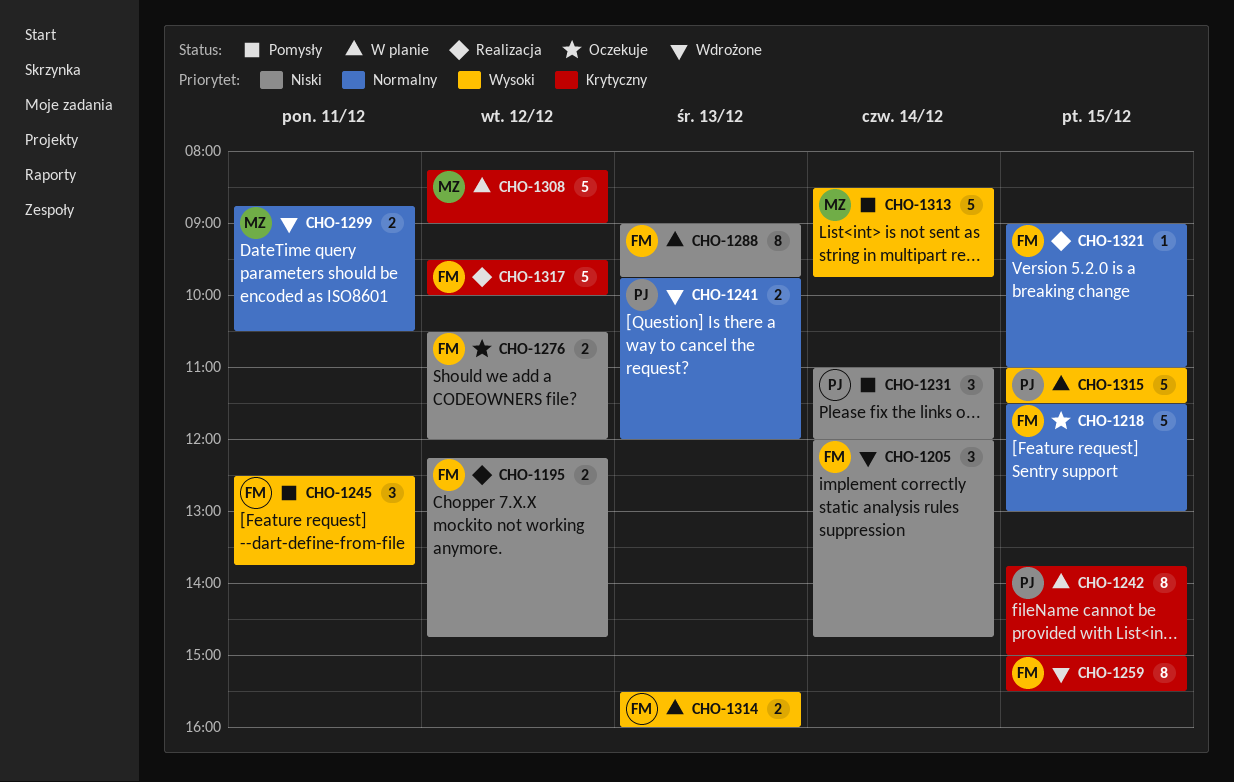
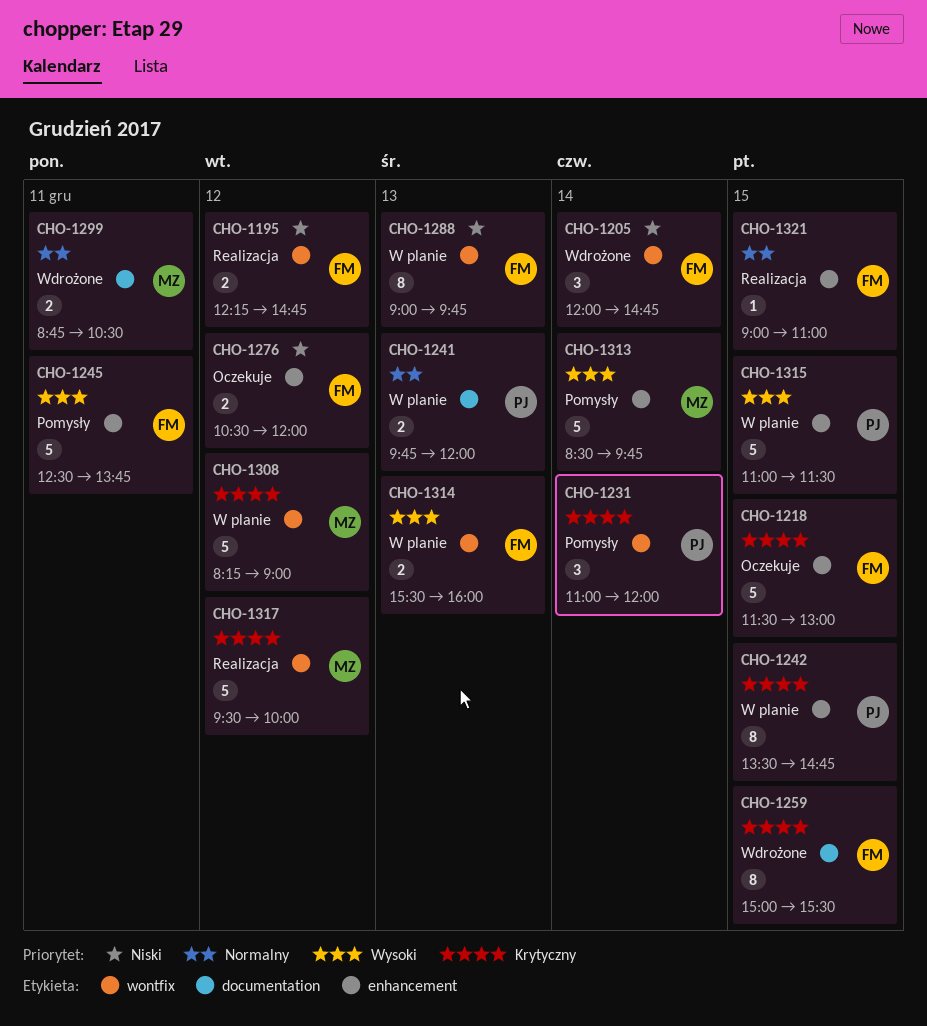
CHO-1218, priority: Normalny -> Krytyczny
CHO-1231, priority: Niski -> Krytyczny
CHO-1241, status: Wdrożone -> W planie
CHO-1242, begins: 13:45 -> 13:30
CHO-1242, ends: 15:00 -> 14:45
CHO-1245, estimate: 3 -> 5
CHO-1317, owner: FM -> MZ

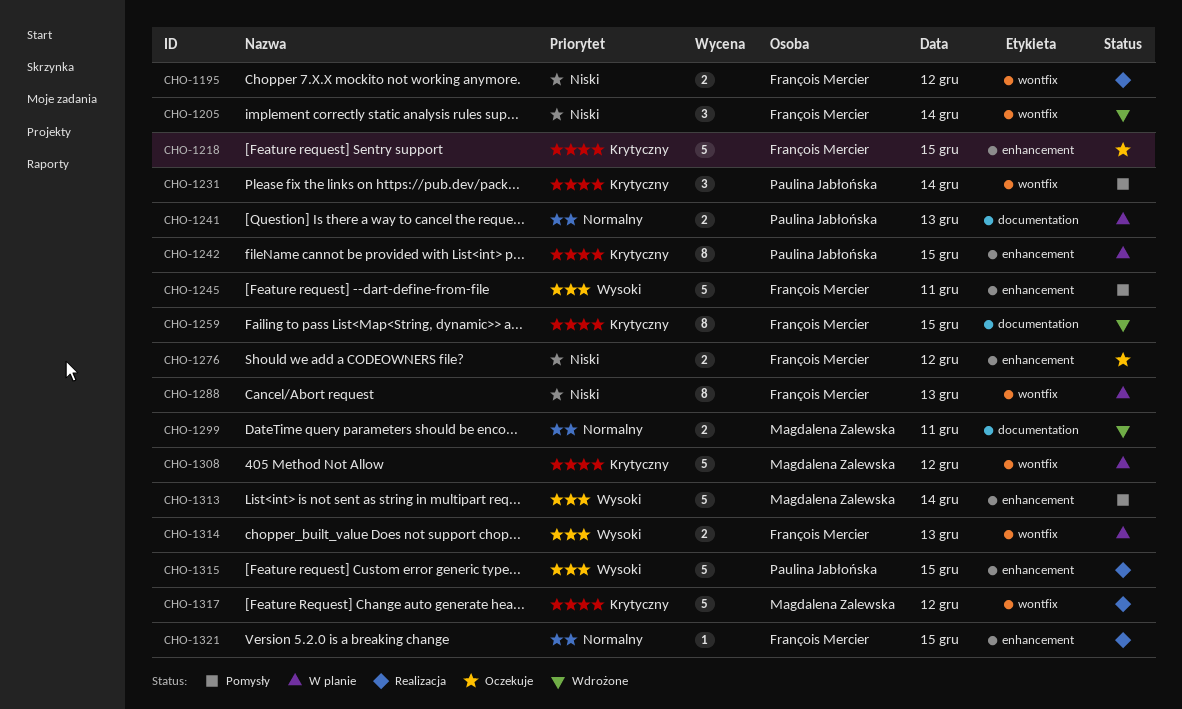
CHO-1315, status: W planie -> Realizacja

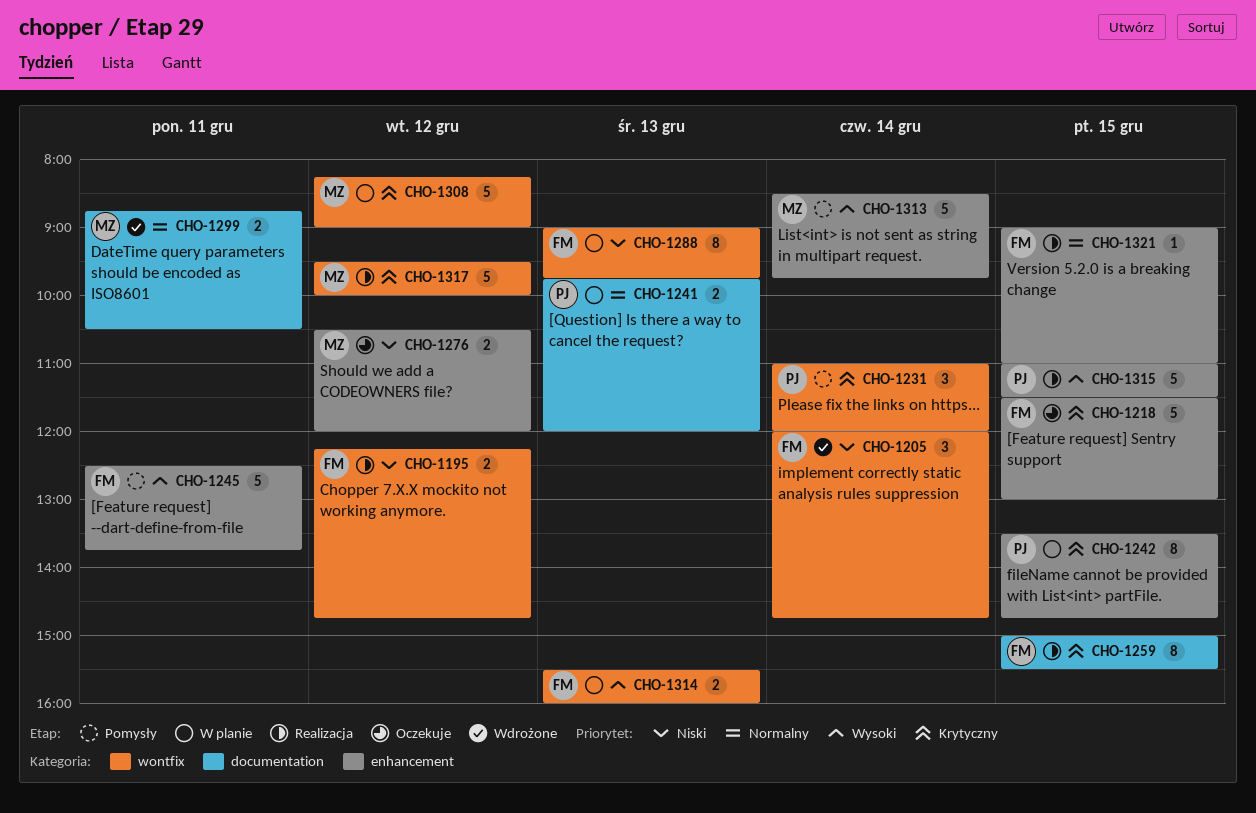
CHO-1259, status: Wdrożone -> Realizacja
CHO-1276, owner: François Mercier -> Magdalena Zalewska

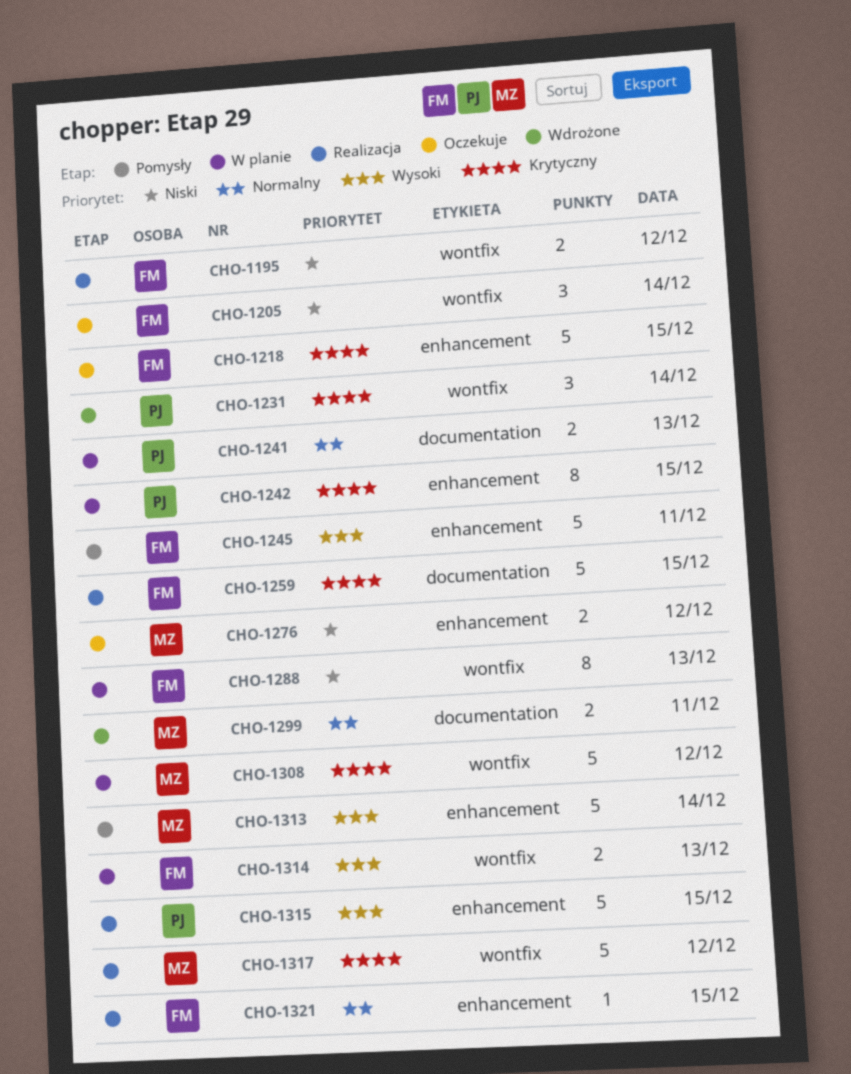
CHO-1205, status: Wdrożone -> Oczekuje
CHO-1231, status: Pomysły -> Wdrożone
CHO-1259, estimate: 8 -> 5

